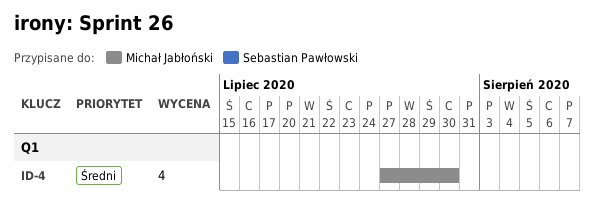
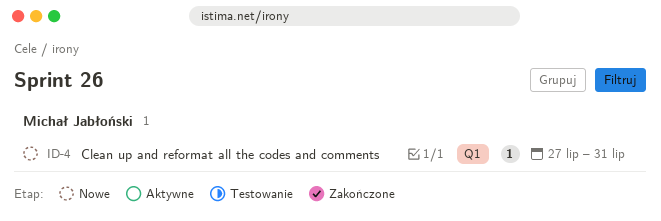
ID-4, estimate: 4 -> 1
ID-4, due: Jul 30 -> Jul 31

